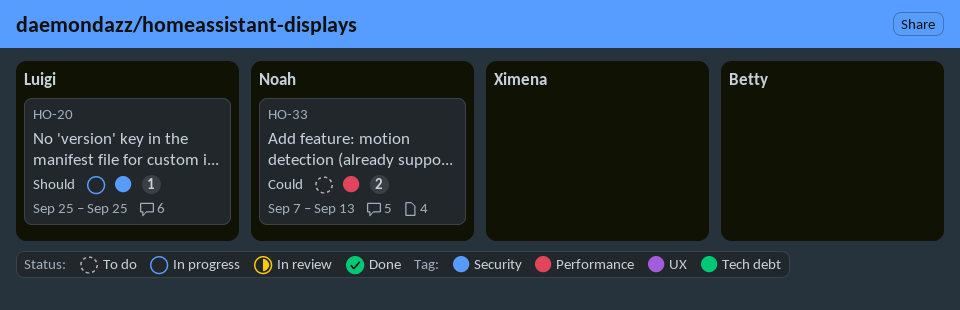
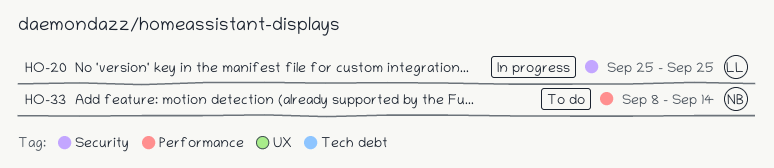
HO-33, start: Sep 7 -> Sep 8
HO-33, due: Sep 13 -> Sep 14

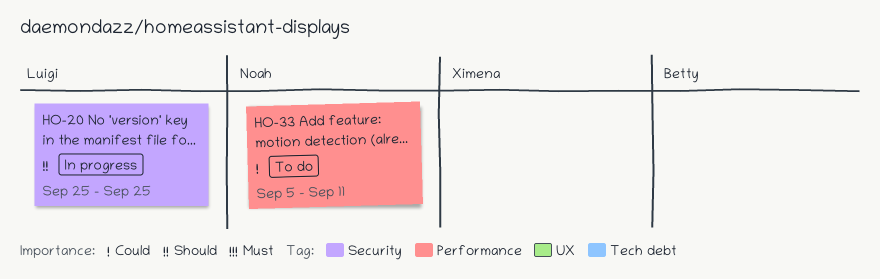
HO-33, start: Sep 8 -> Sep 5
HO-33, due: Sep 14 -> Sep 11

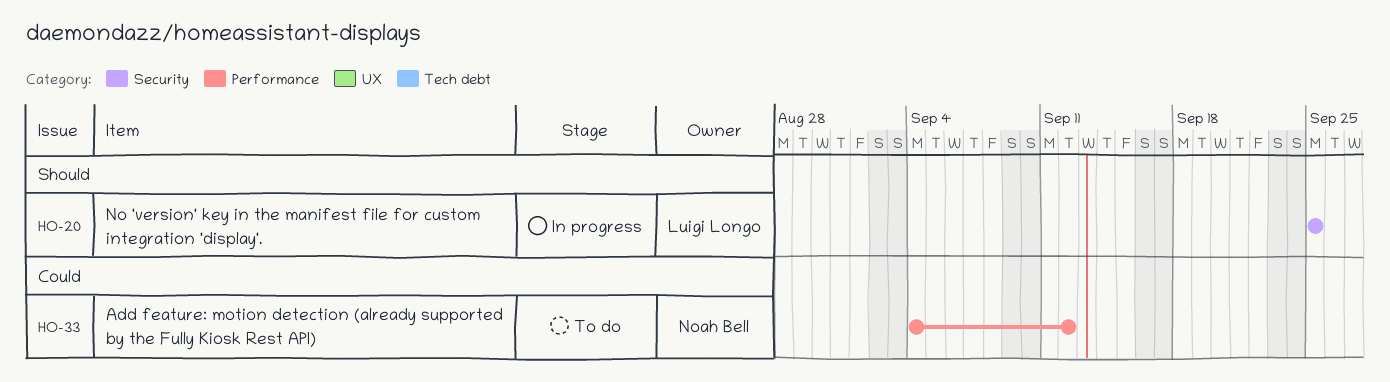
HO-33, start: Sep 5 -> Sep 4
HO-33, due: Sep 11 -> Sep 12

